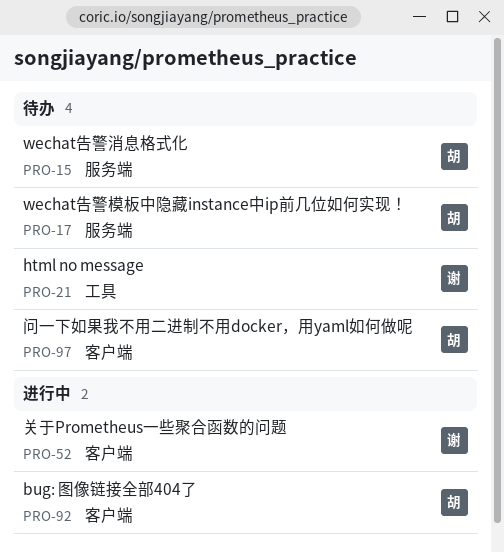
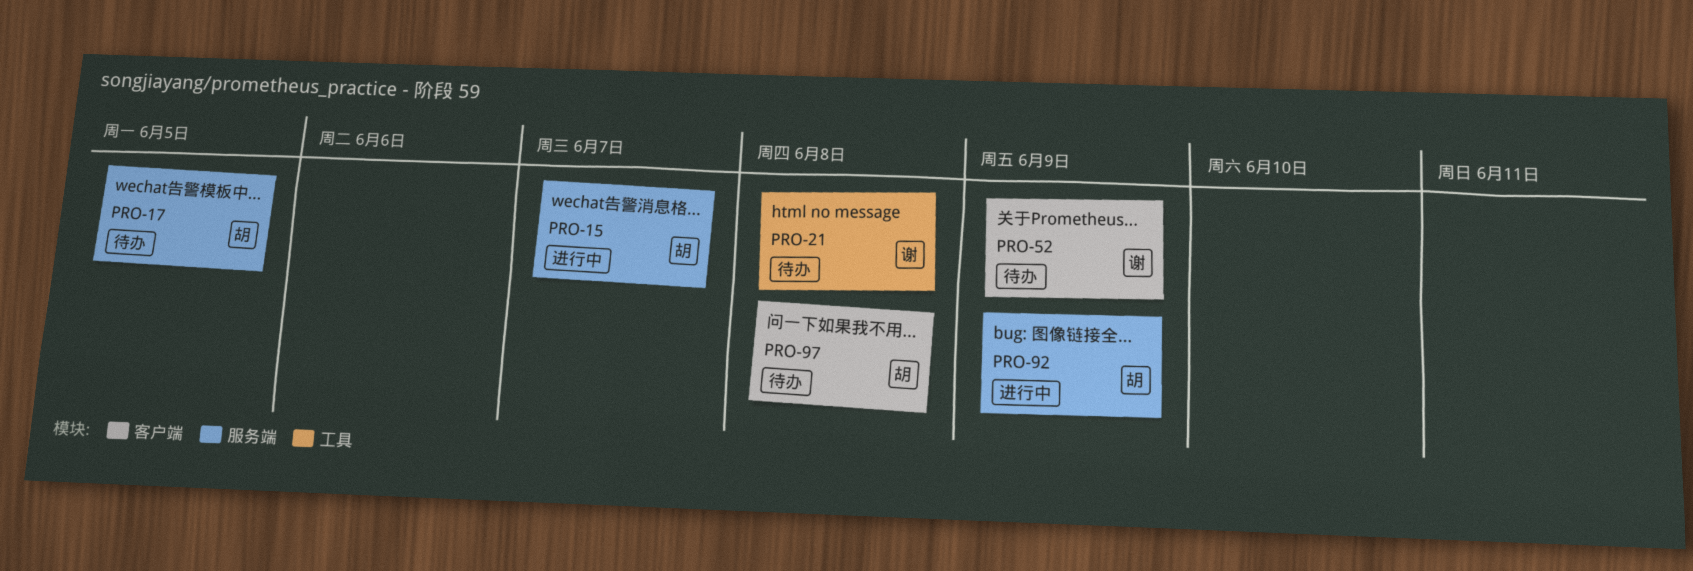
PRO-15, status: 待办 -> 进行中
PRO-52, status: 进行中 -> 待办
PRO-92, label: 客户端 -> 服务端

